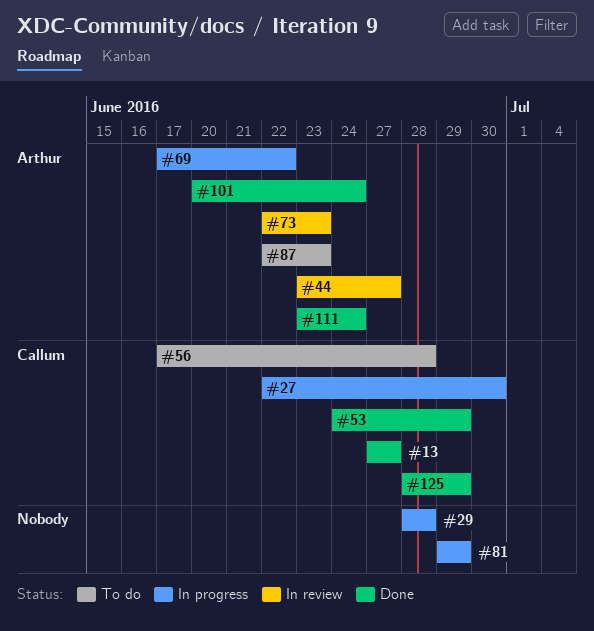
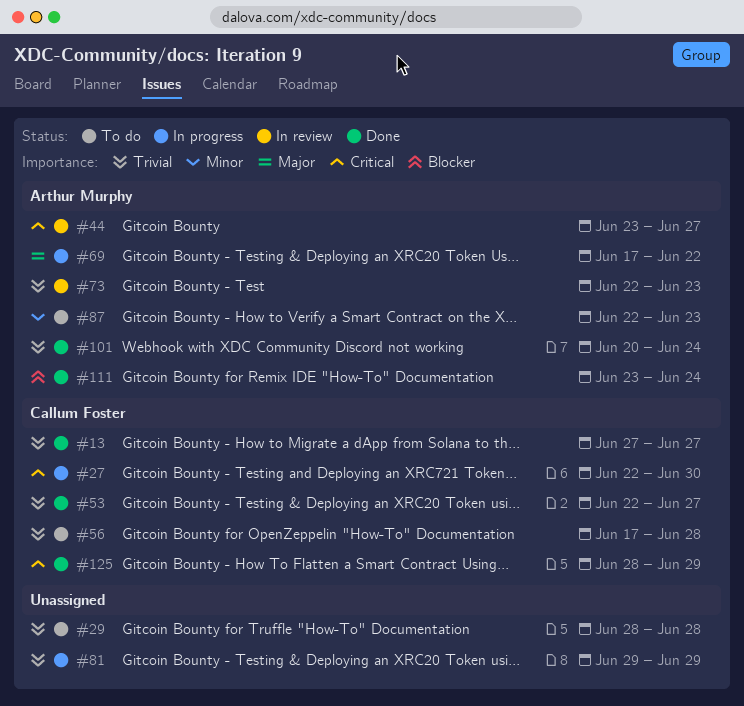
#29, status: In progress -> To do
#53, start: Jun 24 -> Jun 22
#53, due: Jun 29 -> Jun 27

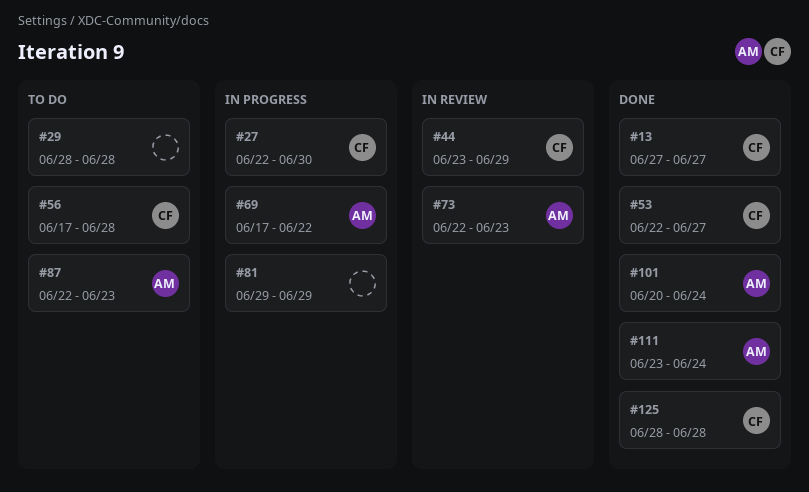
#44, owner: Arthur Murphy -> Callum Foster
#44, due: Jun 27 -> Jun 29
#125, due: Jun 29 -> Jun 28

